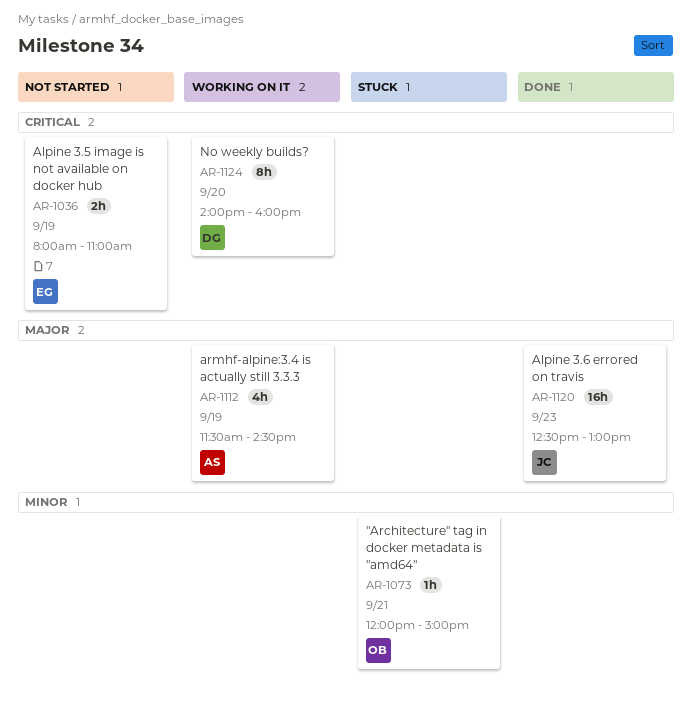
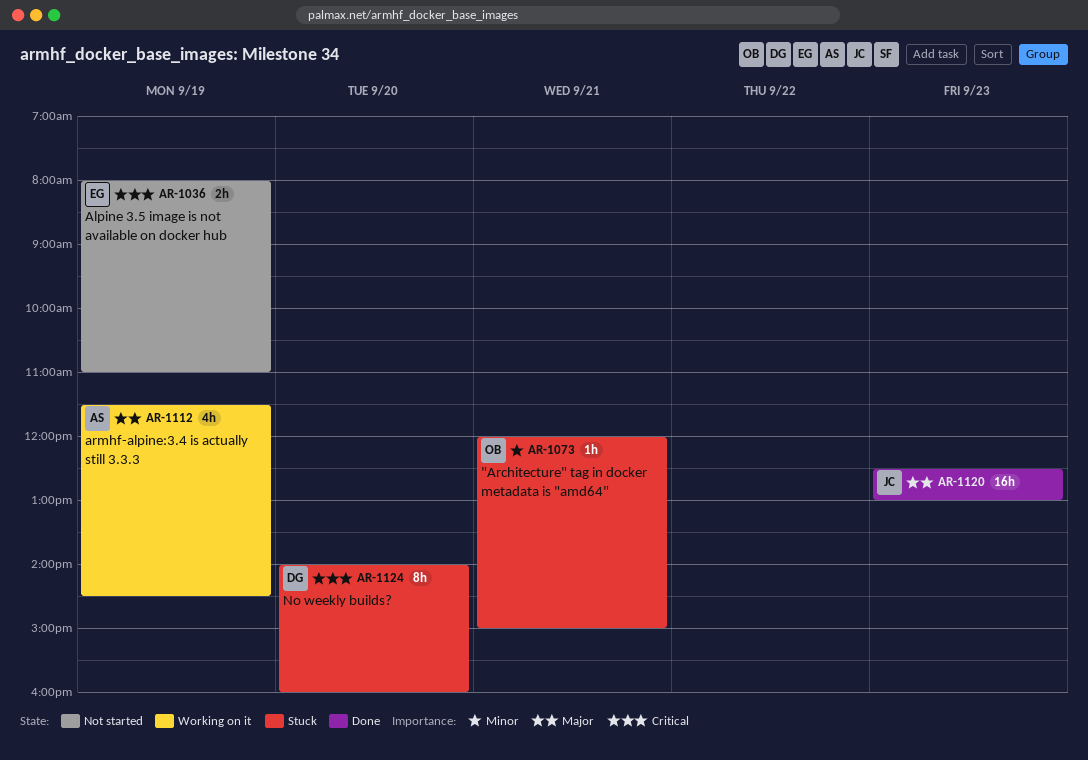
AR-1124, status: Working on it -> Stuck

